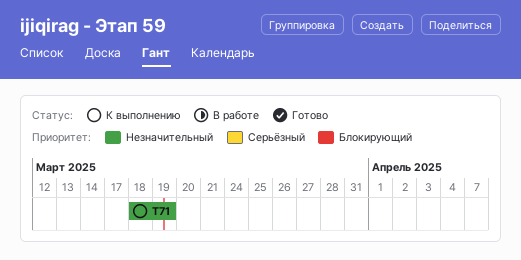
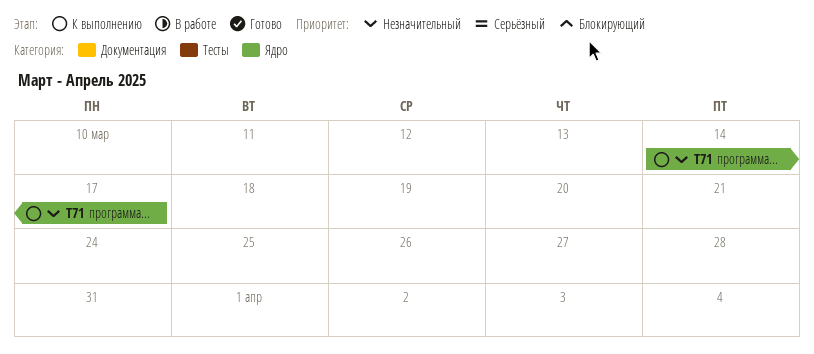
T71, start: Mar 18 -> Mar 14
T71, due: Mar 19 -> Mar 17

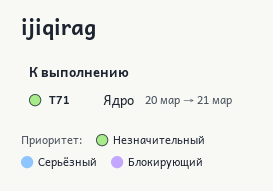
T71, start: Mar 14 -> Mar 20
T71, due: Mar 17 -> Mar 21

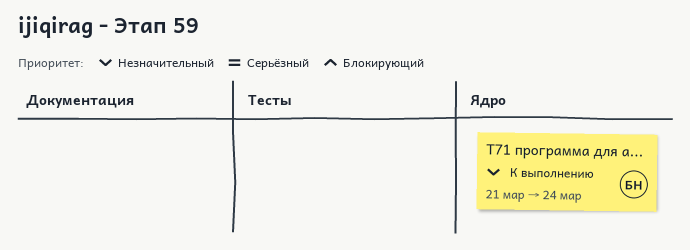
T71, start: Mar 20 -> Mar 21
T71, due: Mar 21 -> Mar 24

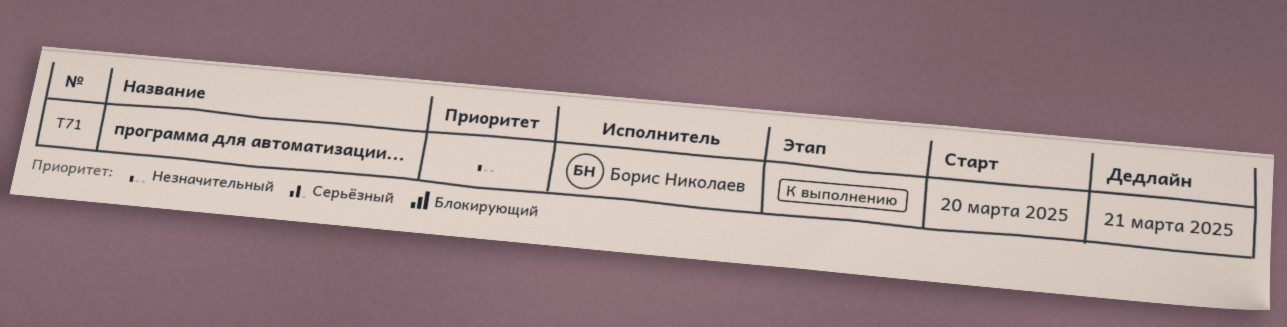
T71, start: Mar 21 -> Mar 20
T71, due: Mar 24 -> Mar 21

